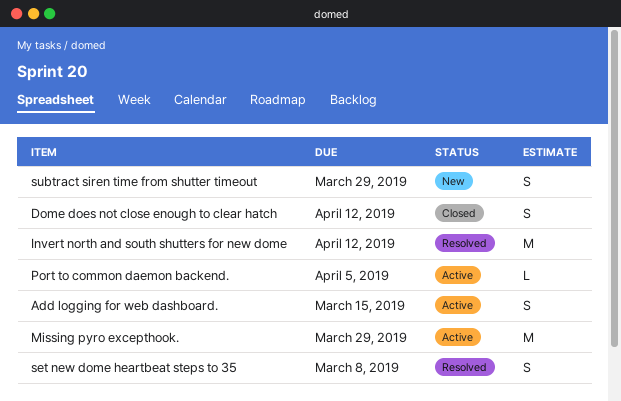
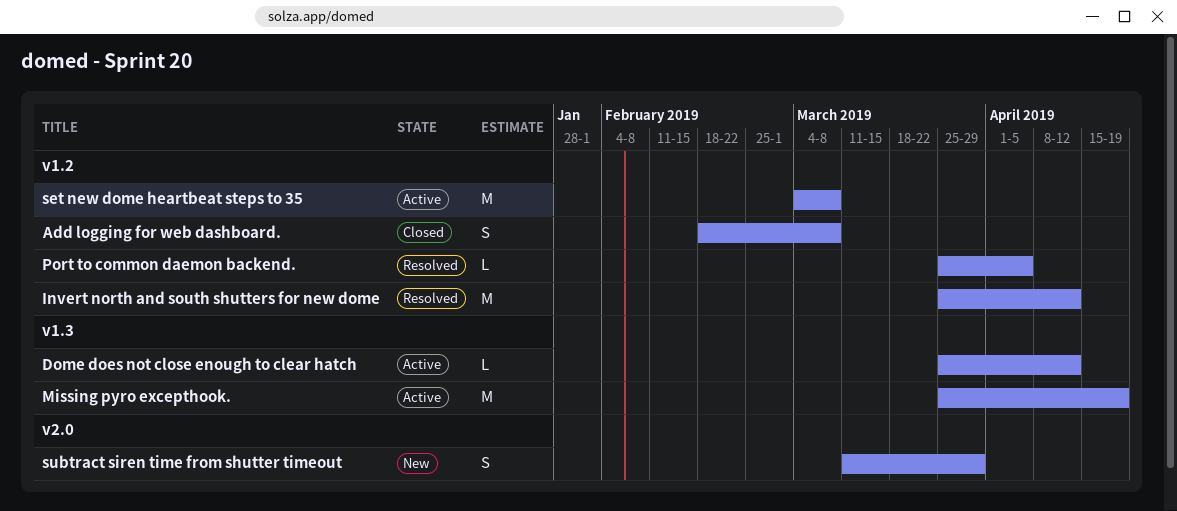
Add logging for web dashboard., status: Active -> Closed
Add logging for web dashboard., due: Mar 15 -> Mar 8
Dome does not close enough to clear hatch, status: Closed -> Active
Dome does not close enough to clear hatch, estimate: S -> L
Missing pyro excepthook., due: Mar 29 -> Apr 19
Port to common daemon backend., status: Active -> Resolved
set new dome heartbeat steps to 35, status: Resolved -> Active
set new dome heartbeat steps to 35, estimate: S -> M

